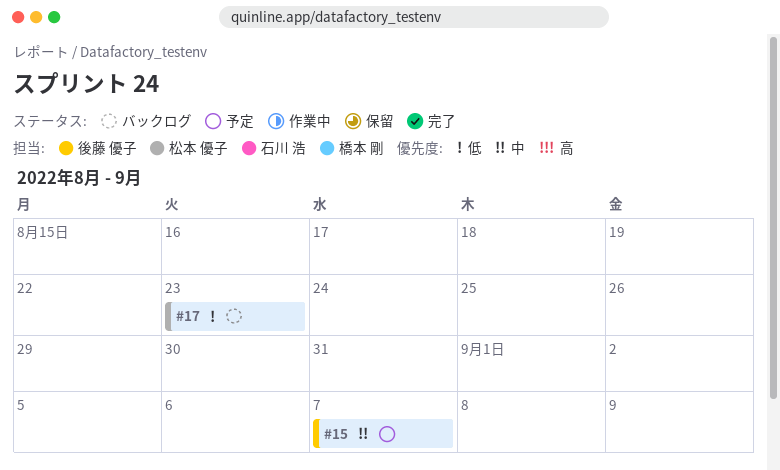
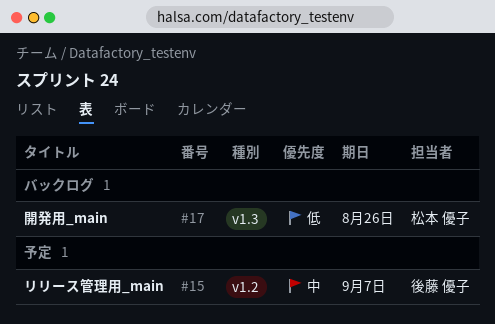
#17, due: Aug 23 -> Aug 26

